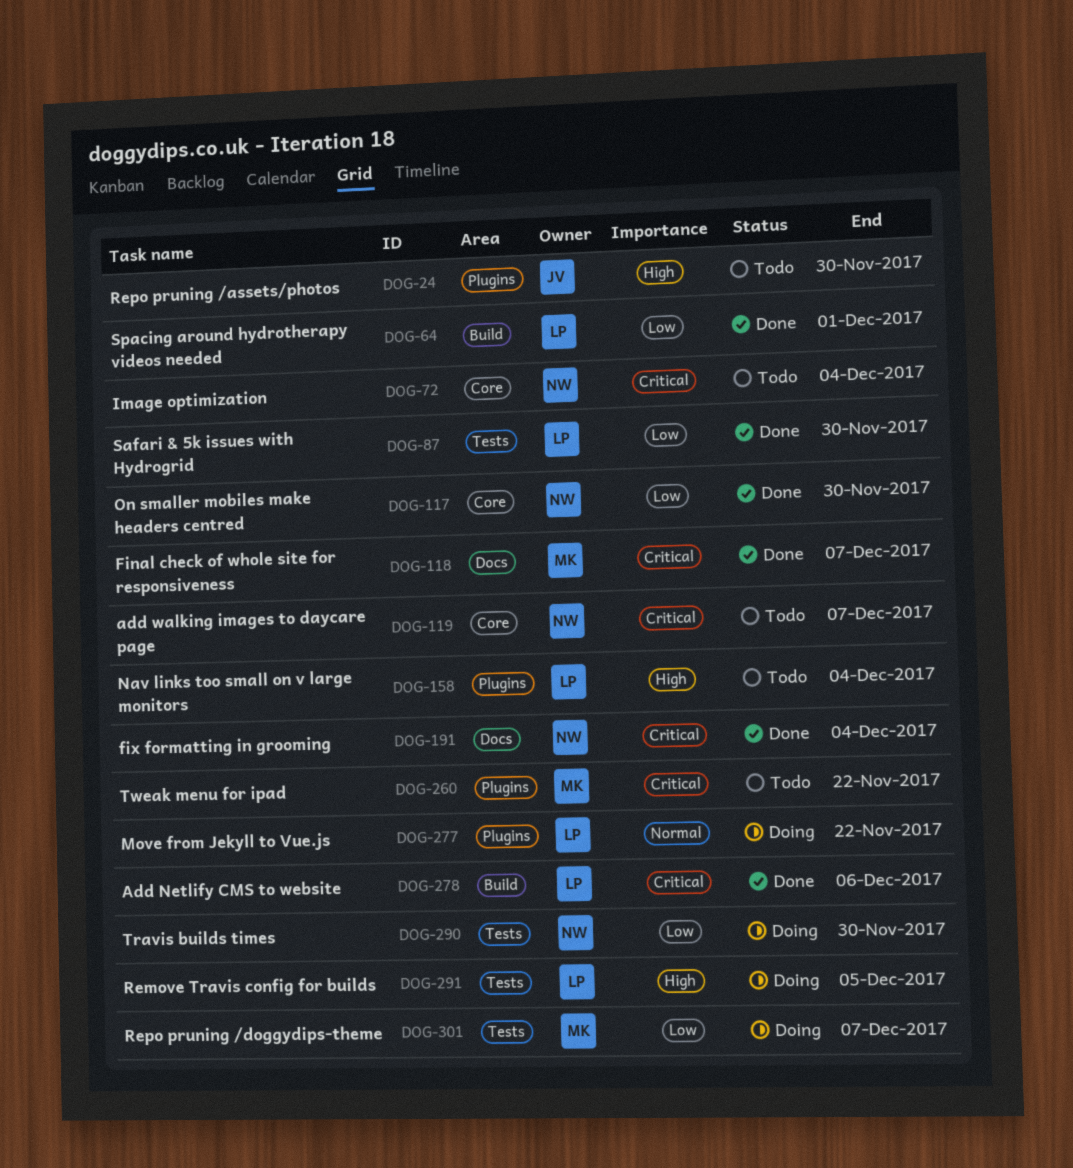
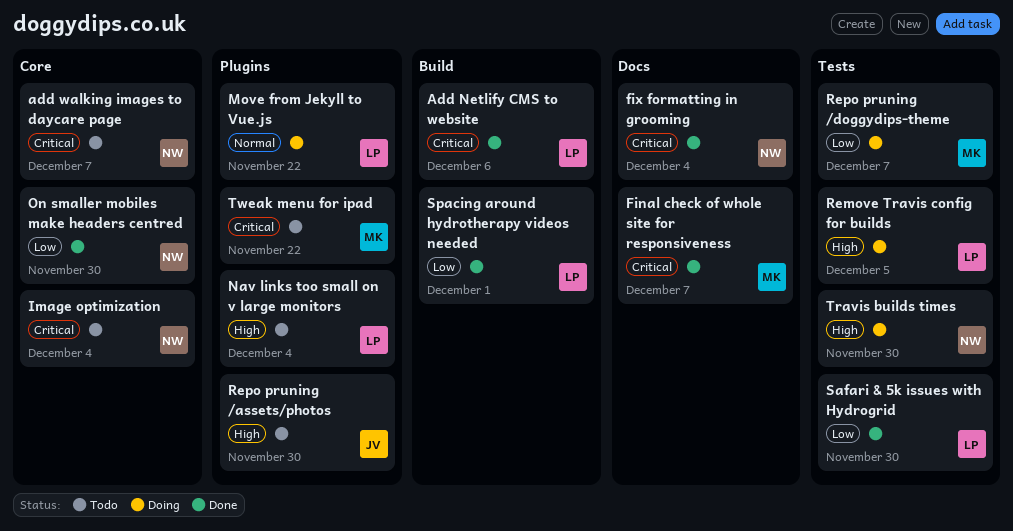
Travis builds times, priority: Low -> High

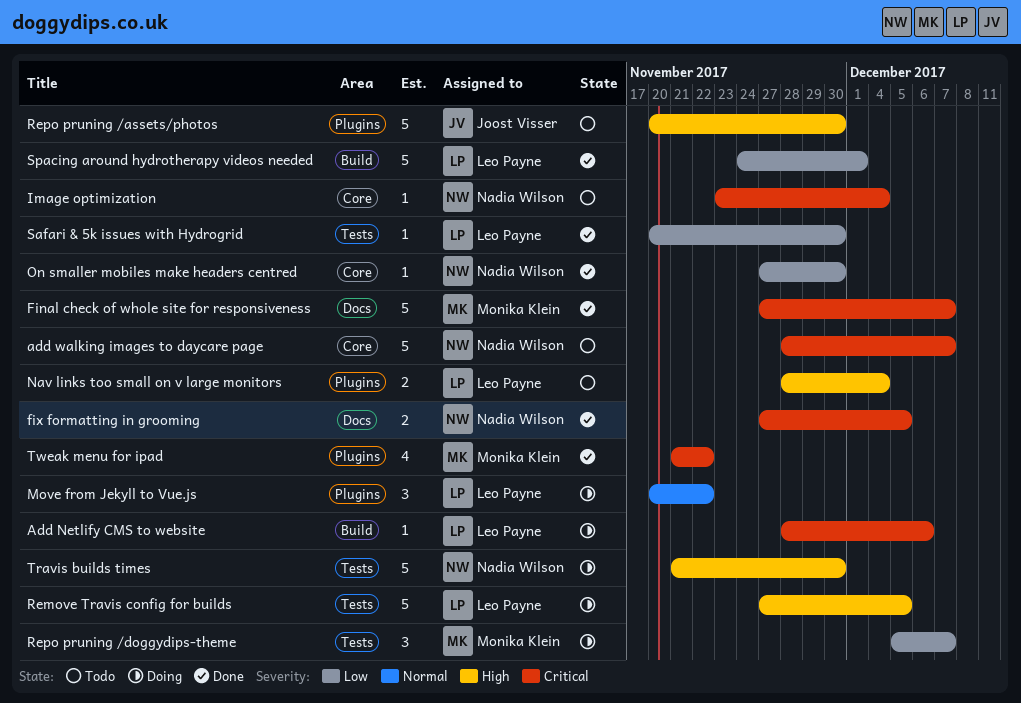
Add Netlify CMS to website, status: Done -> Doing
fix formatting in grooming, due: Dec 4 -> Dec 5
Tweak menu for ipad, status: Todo -> Done

